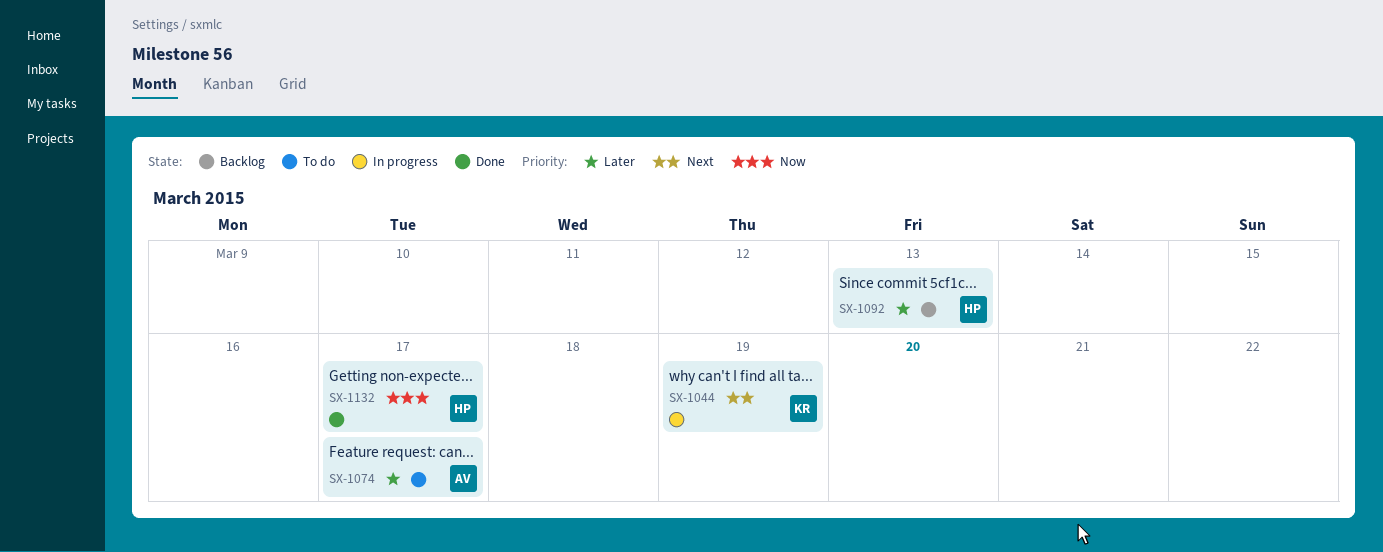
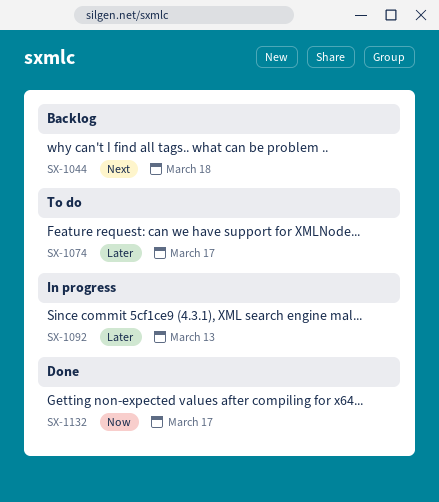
SX-1044, status: In progress -> Backlog
SX-1044, due: Mar 19 -> Mar 18
SX-1092, status: Backlog -> In progress

